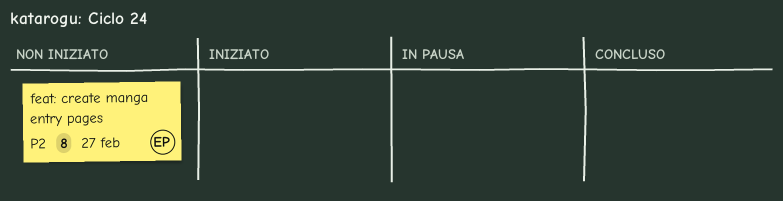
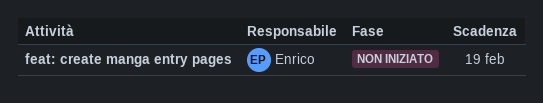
feat: create manga entry pages, due: Feb 27 -> Feb 19

